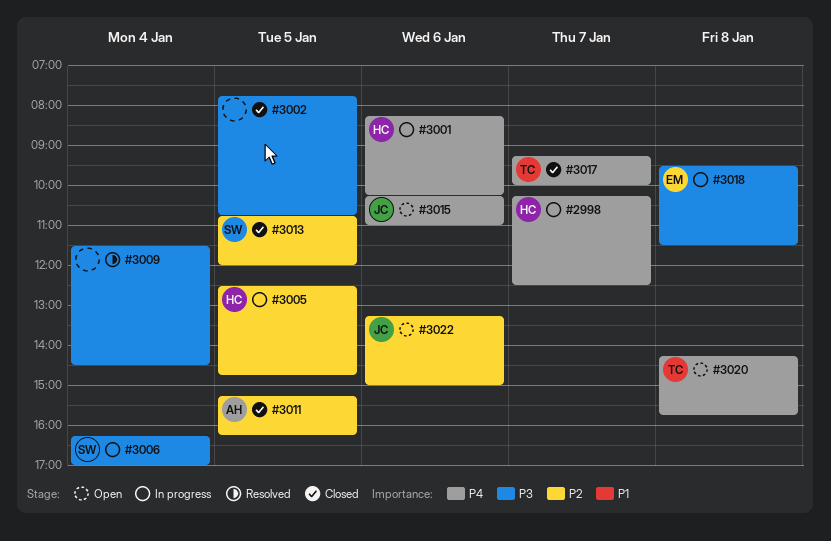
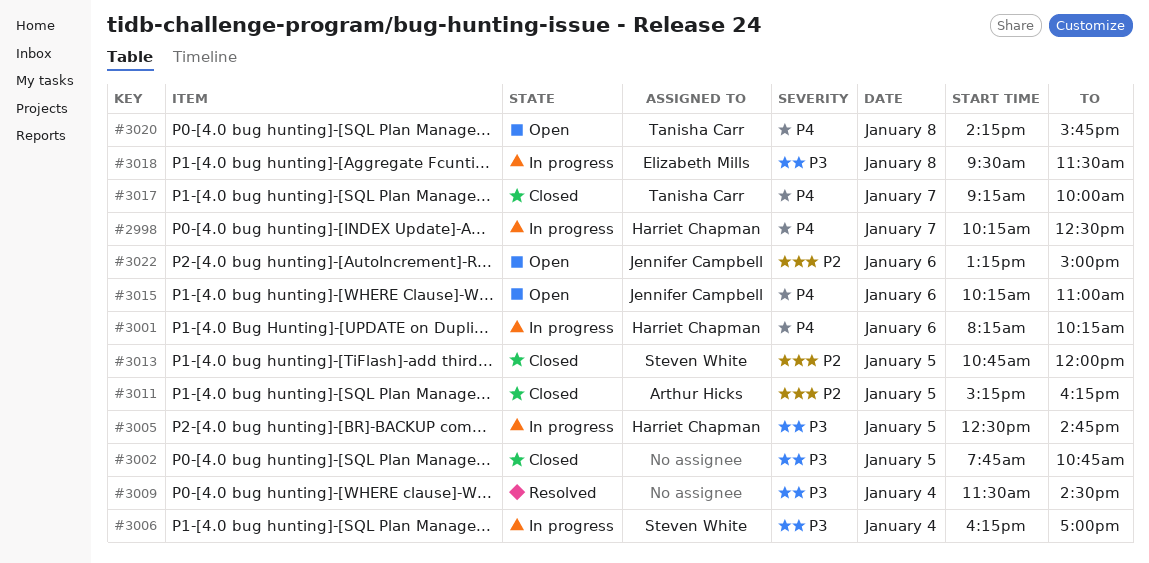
#3005, priority: P2 -> P3

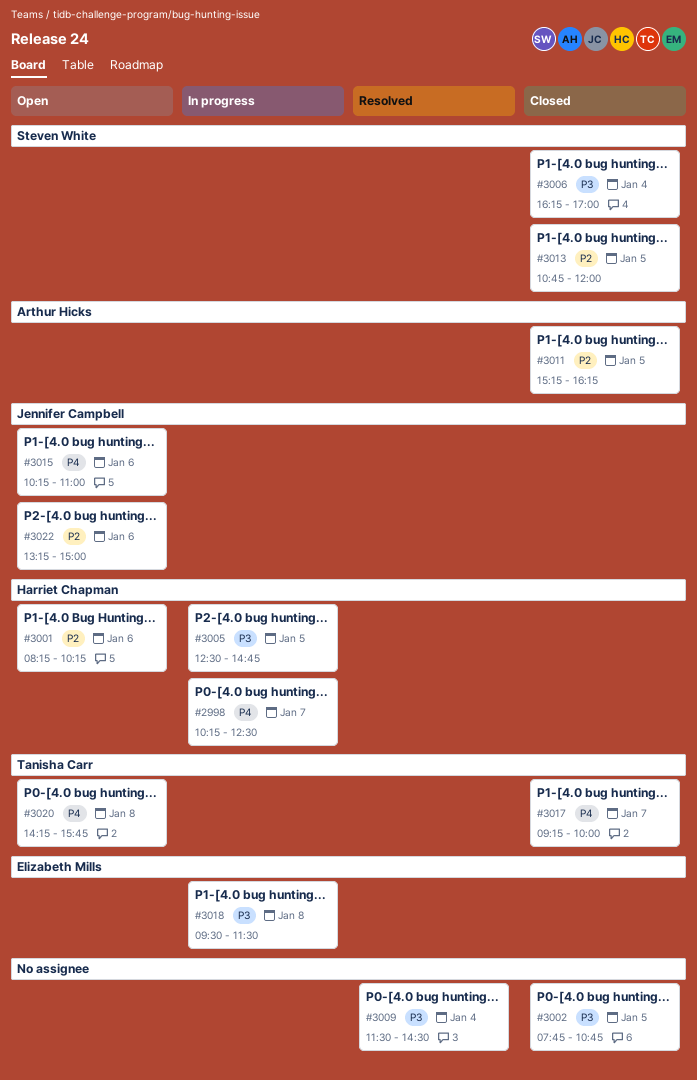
#3001, status: In progress -> Open
#3001, priority: P4 -> P2
#3006, status: In progress -> Closed

